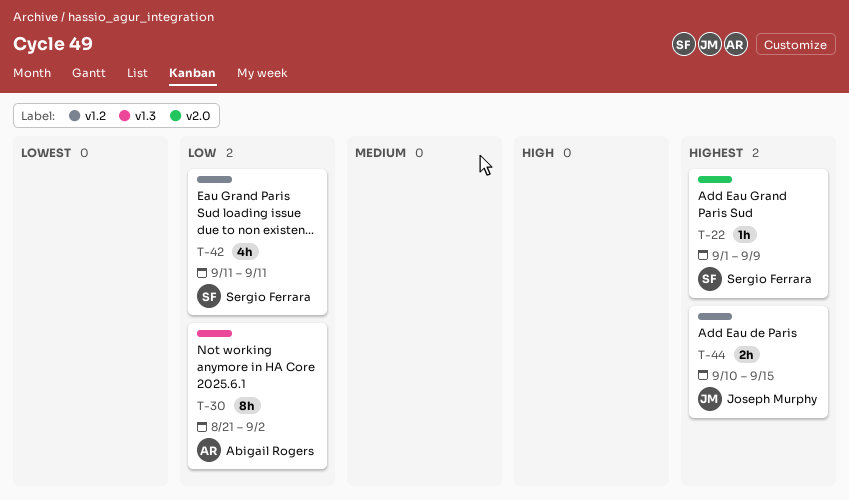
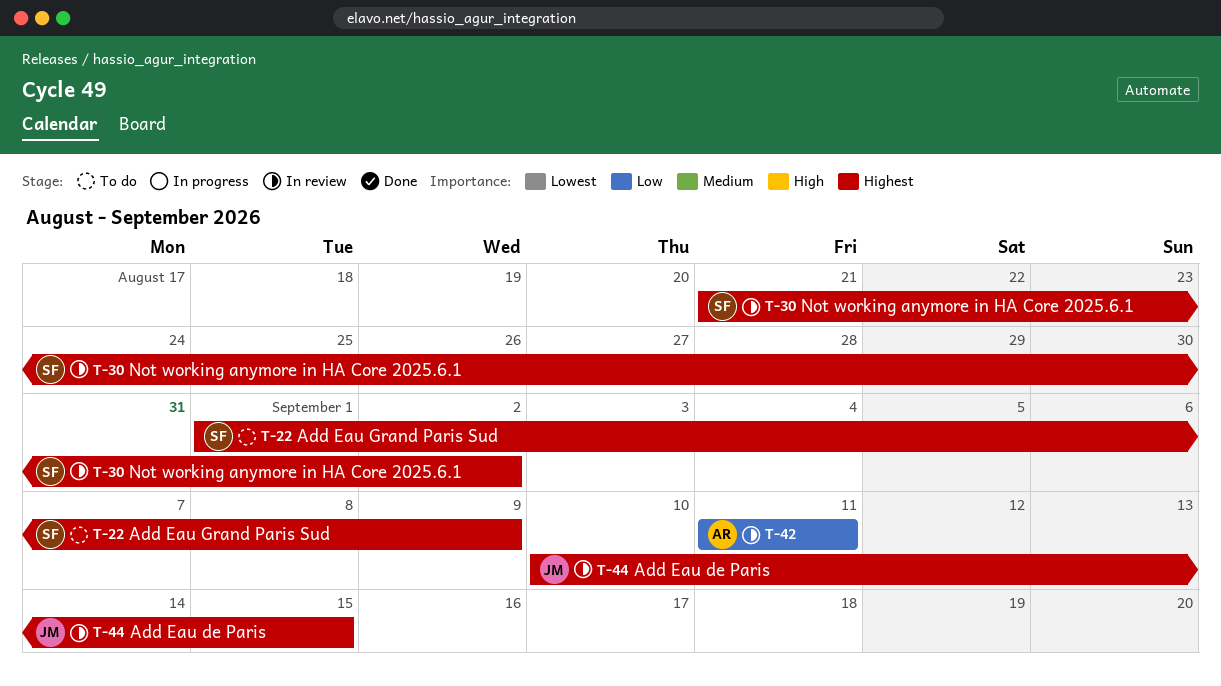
T-30, owner: Abigail Rogers -> Sergio Ferrara
T-30, priority: Low -> Highest
T-42, owner: Sergio Ferrara -> Abigail Rogers

